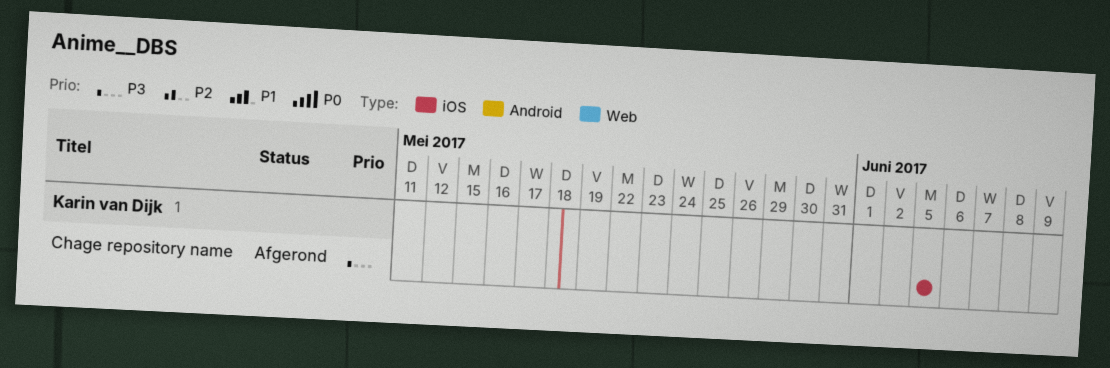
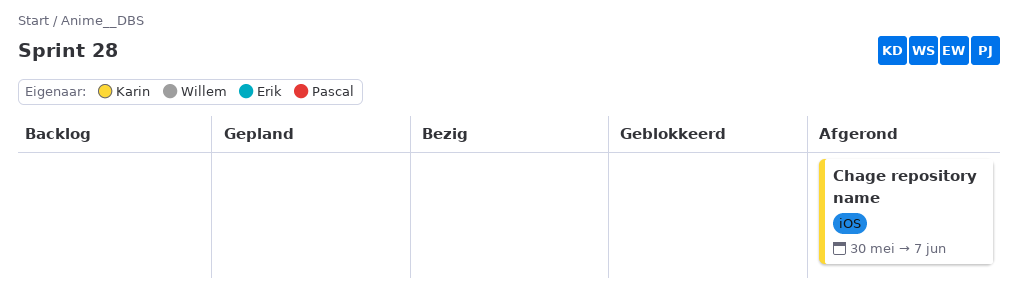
Chage repository name, start: Jun 5 -> May 30
Chage repository name, due: Jun 5 -> Jun 7

